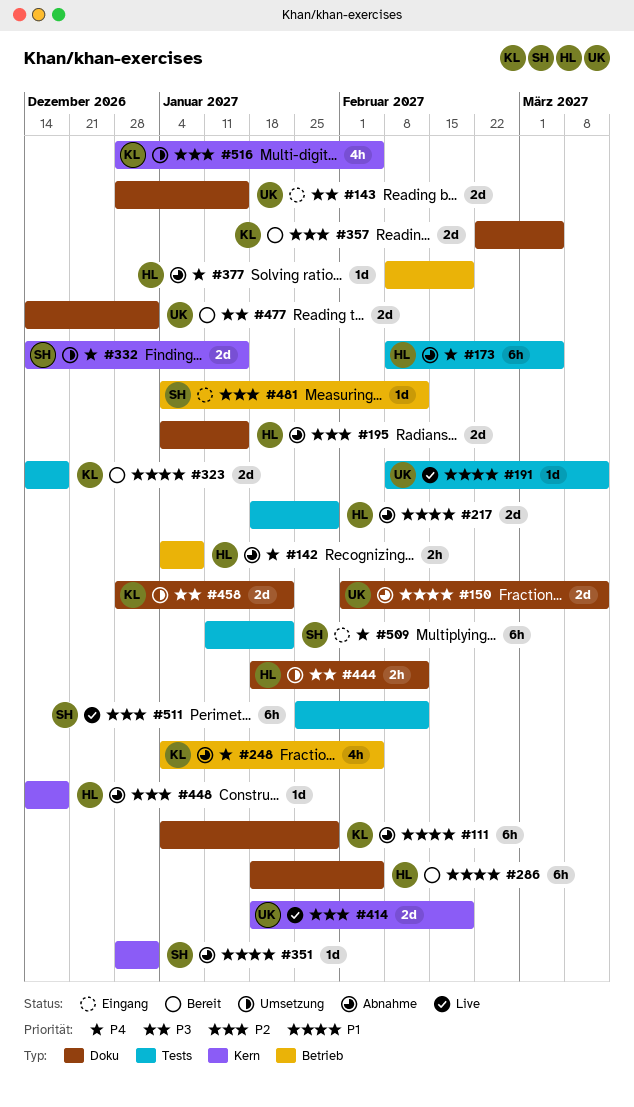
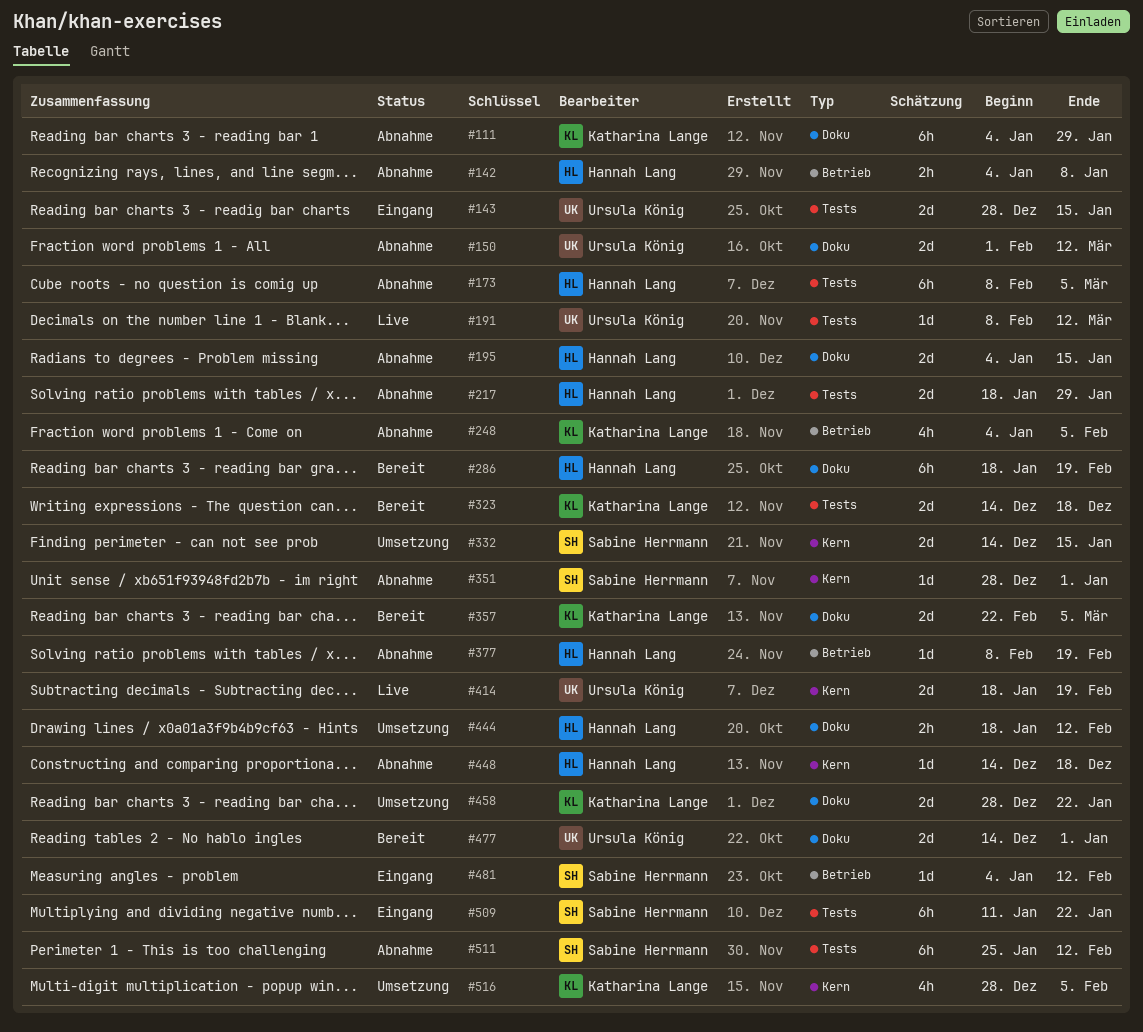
#143, label: Doku -> Tests
#286, due: Feb 5 -> Feb 19
#511, status: Live -> Abnahme

